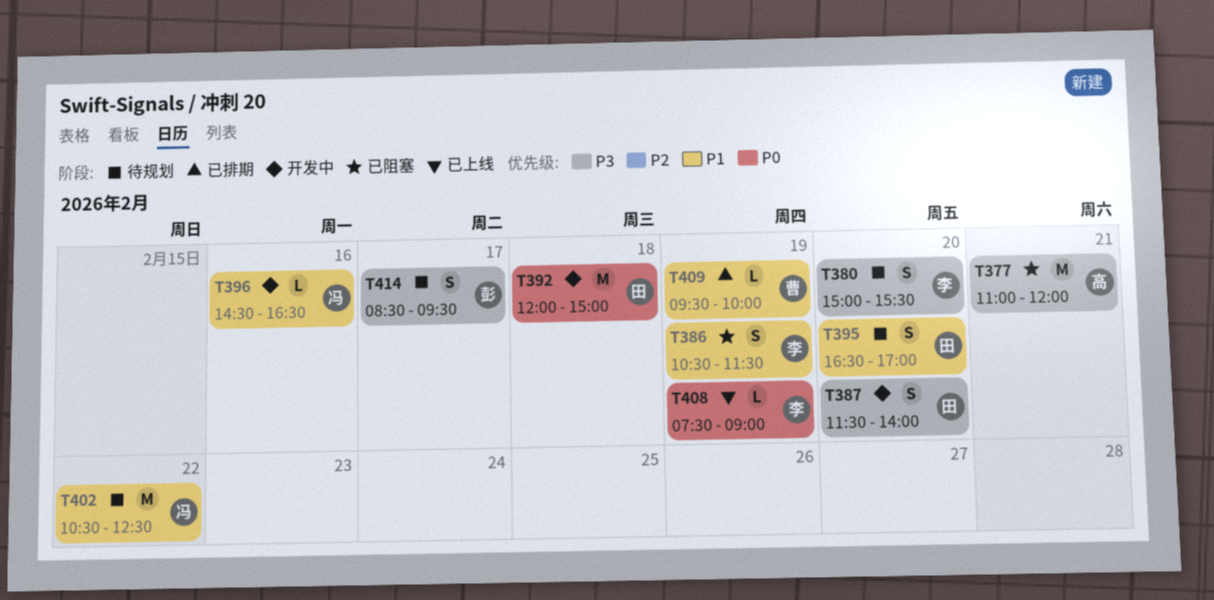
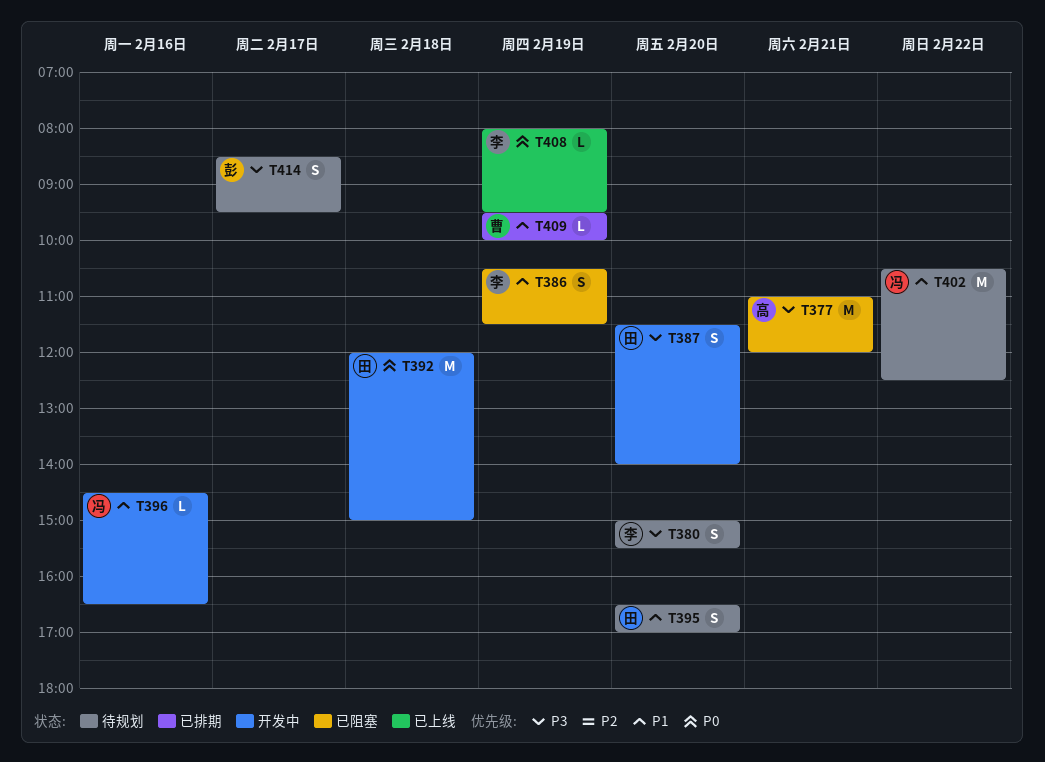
T408, begins: 07:30 -> 08:00
T408, ends: 09:00 -> 09:30

